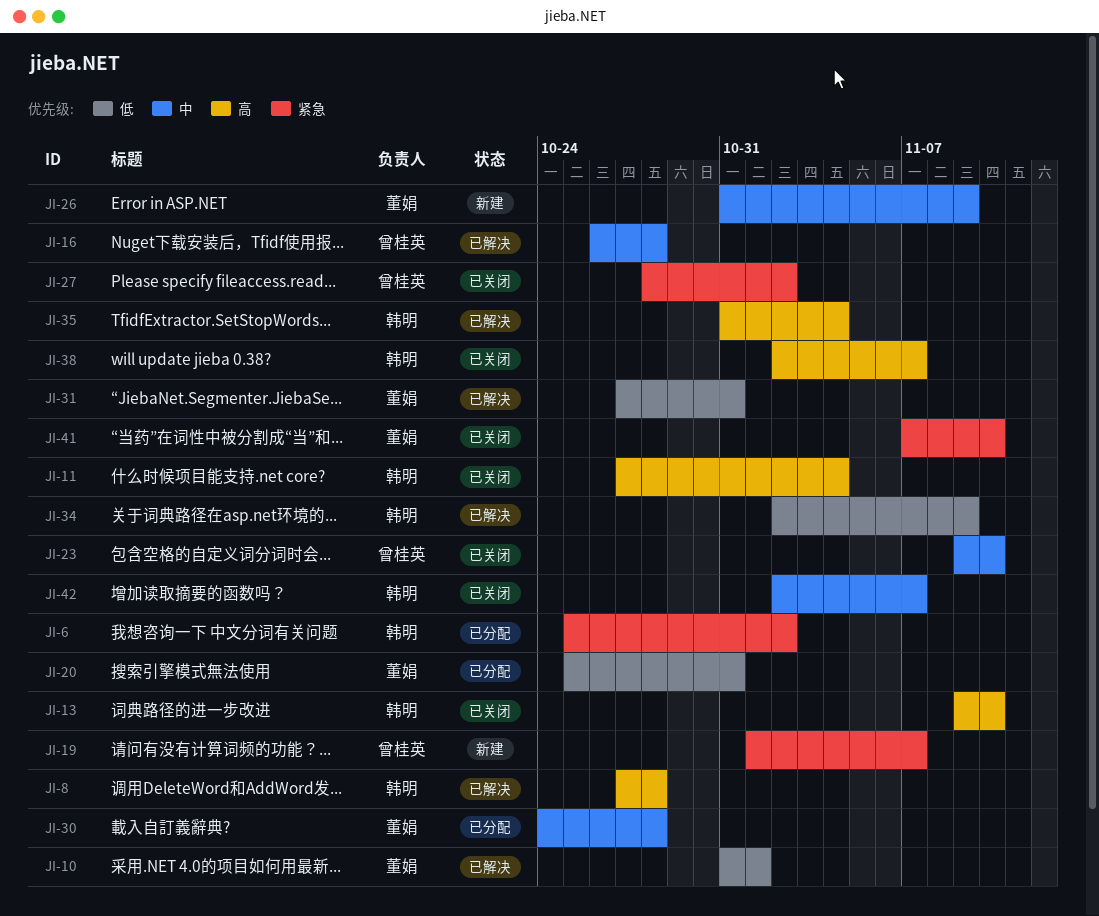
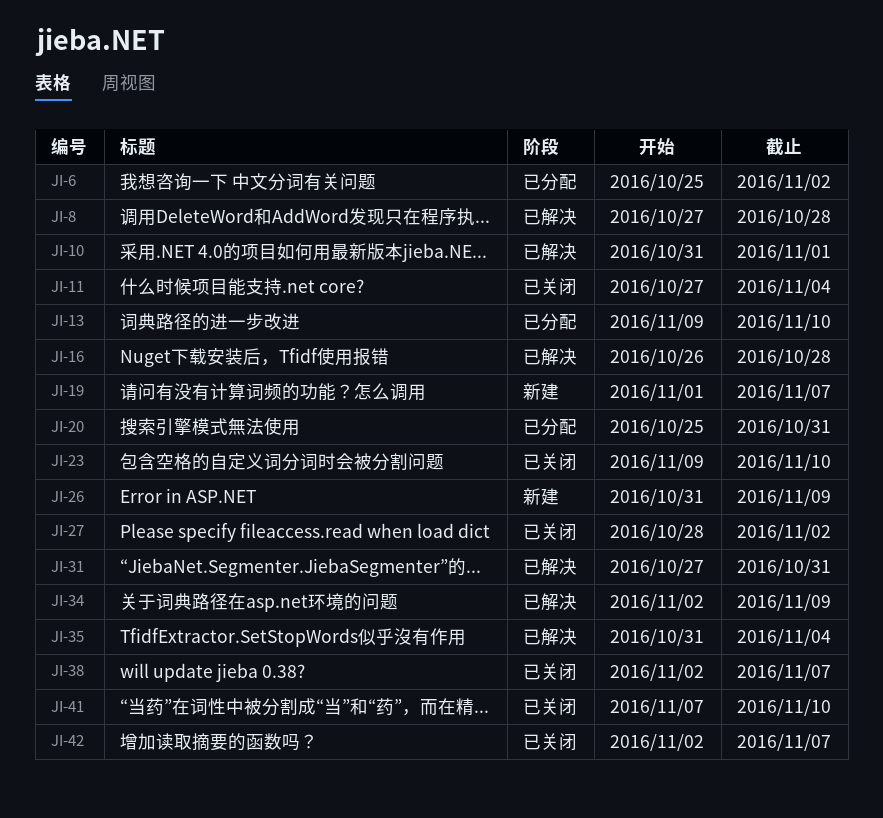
JI-13, status: 已关闭 -> 已分配
JI-30: present -> none

